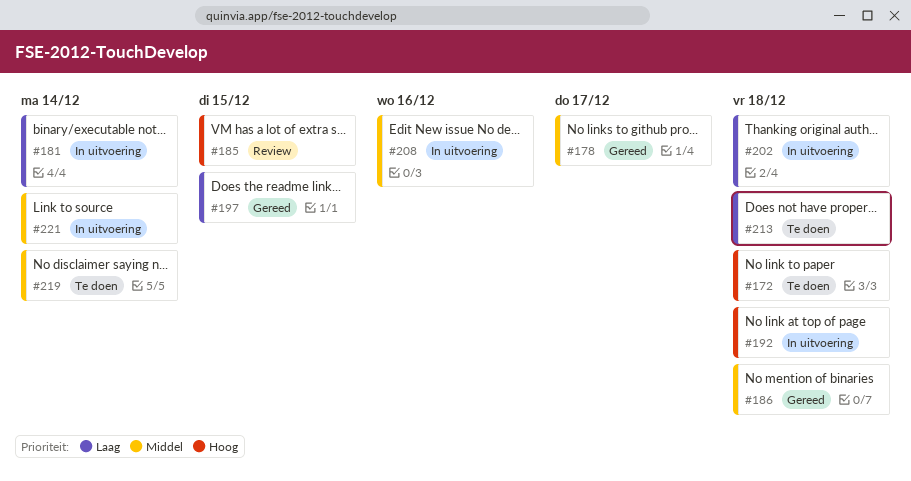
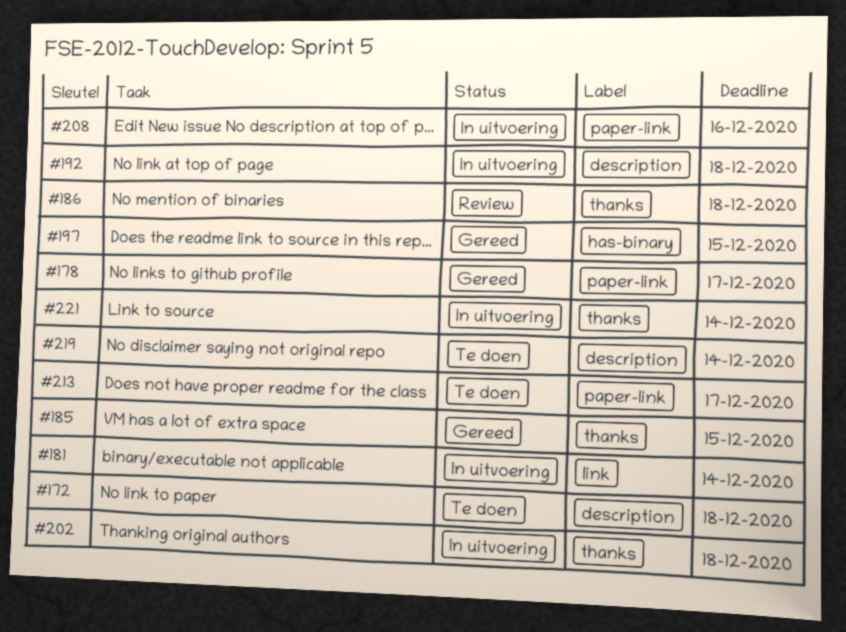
#185, status: Review -> Gereed
#186, status: Gereed -> Review
#213, due: Dec 18 -> Dec 17

